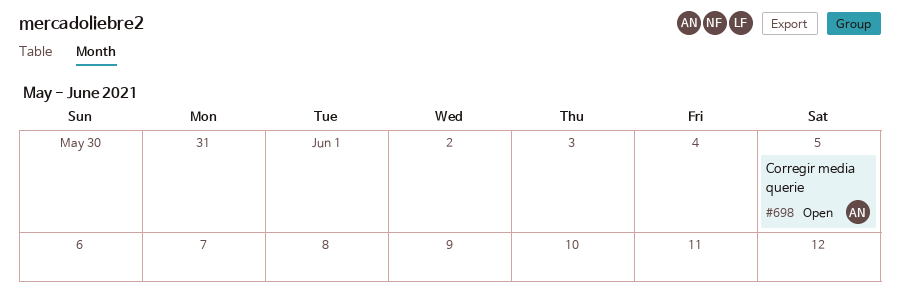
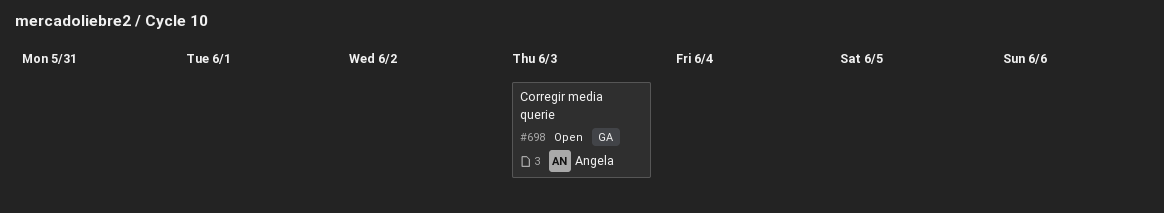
#698, due: Jun 5 -> Jun 3

